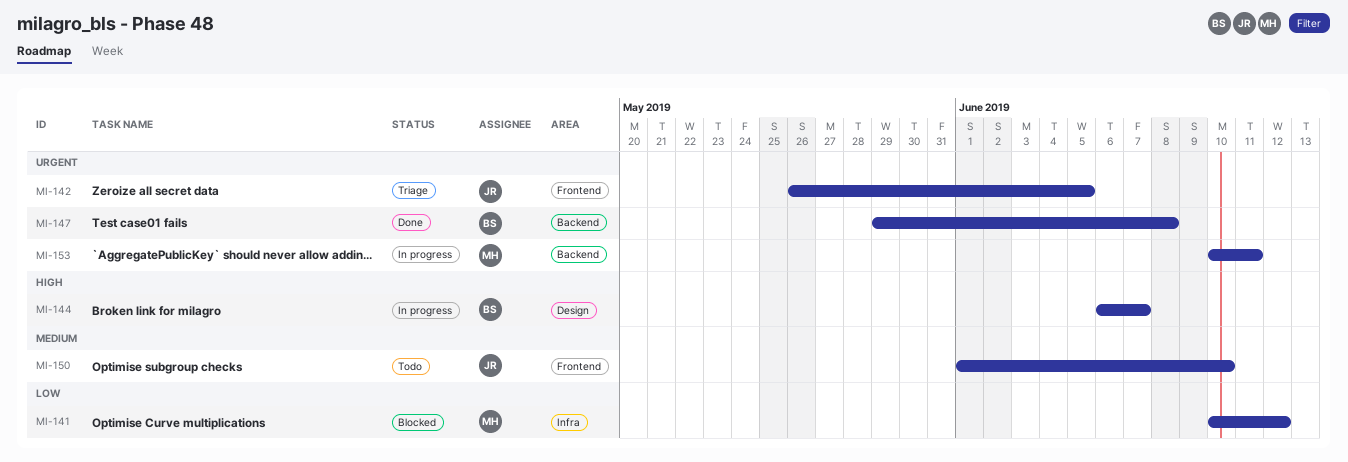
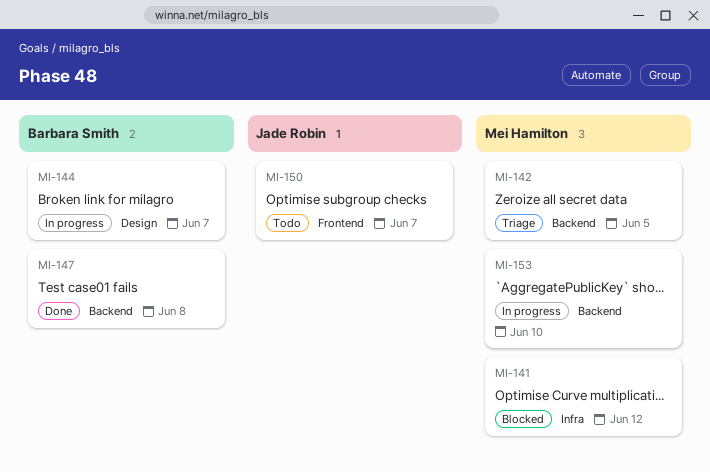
MI-142, owner: Jade Robin -> Mei Hamilton
MI-142, label: Frontend -> Backend
MI-150, due: Jun 10 -> Jun 7
MI-153, due: Jun 11 -> Jun 10

